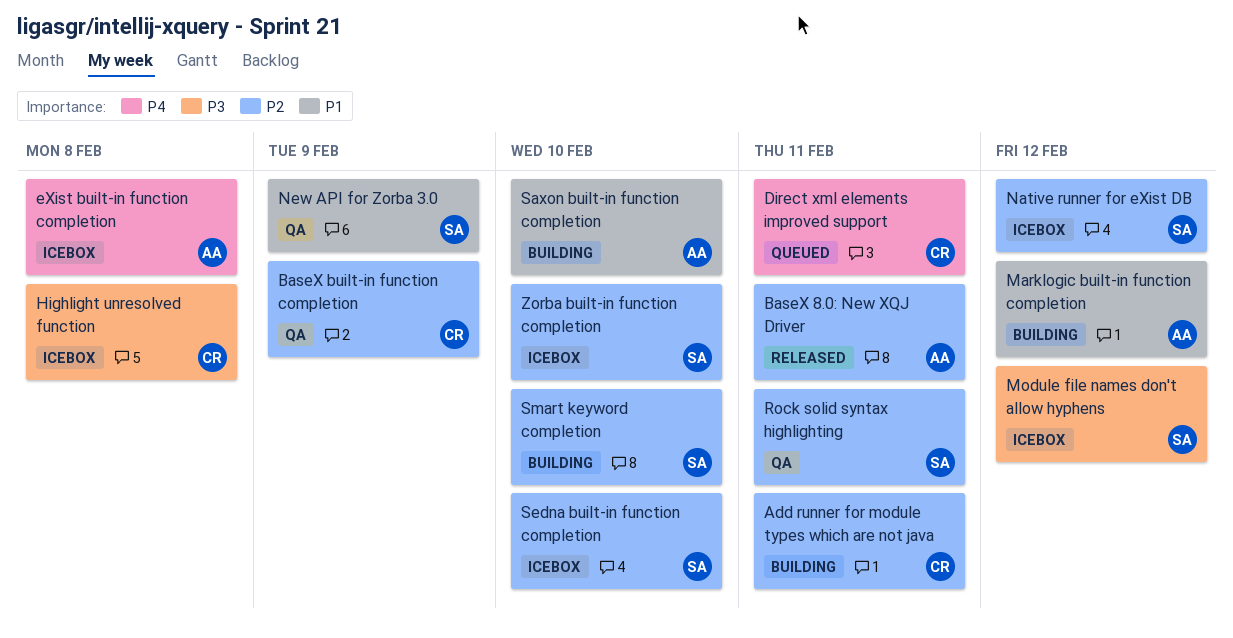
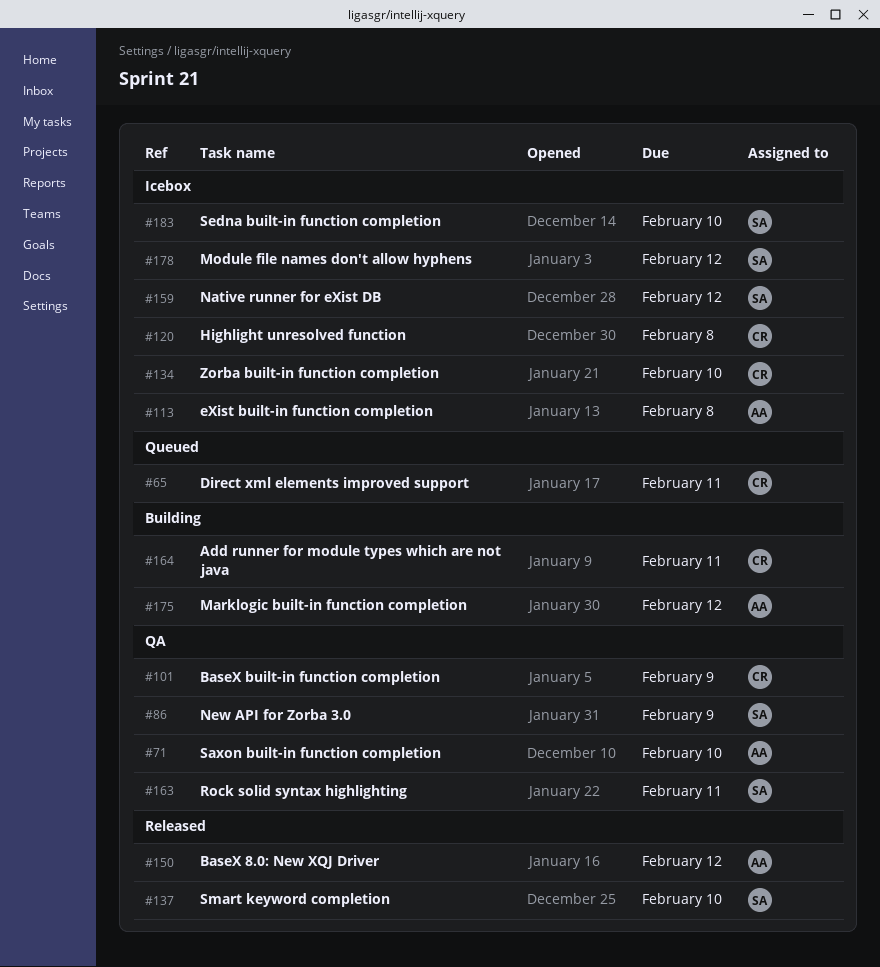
BaseX 8.0: New XQJ Driver, due: Feb 11 -> Feb 12
Saxon built-in function completion, status: Building -> QA
Smart keyword completion, status: Building -> Released
Zorba built-in function completion, owner: SA -> CR

